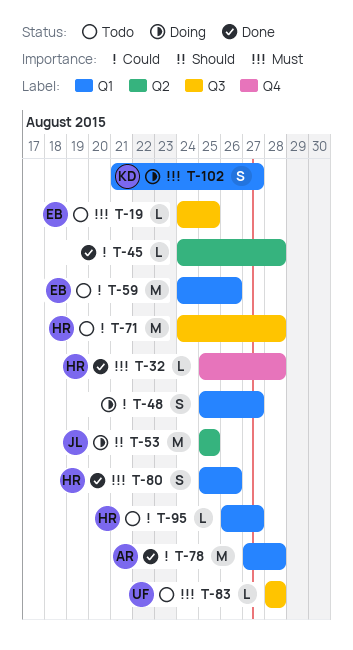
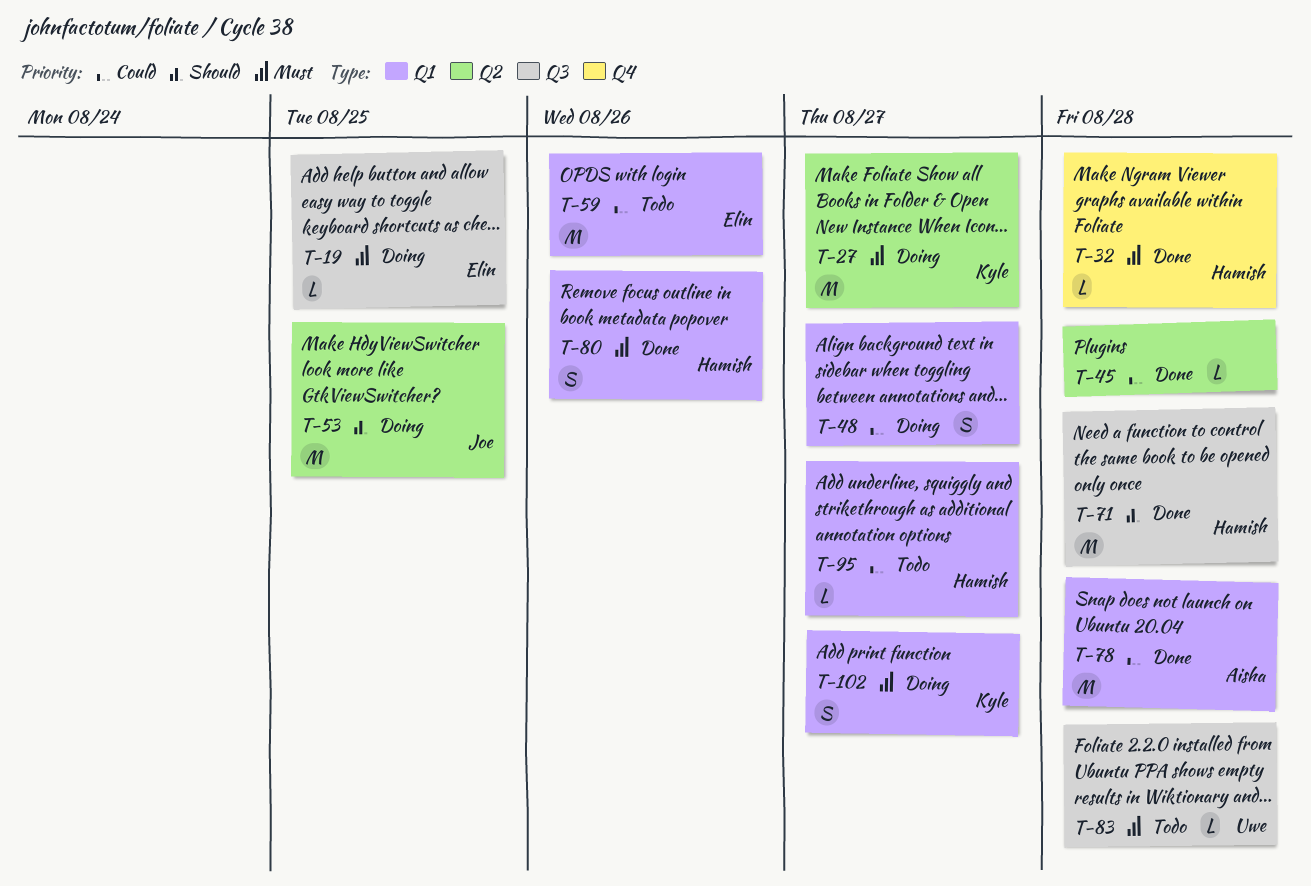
T-19, status: Todo -> Doing
T-27: none -> present
T-71, status: Todo -> Done
T-71, priority: Could -> Should

